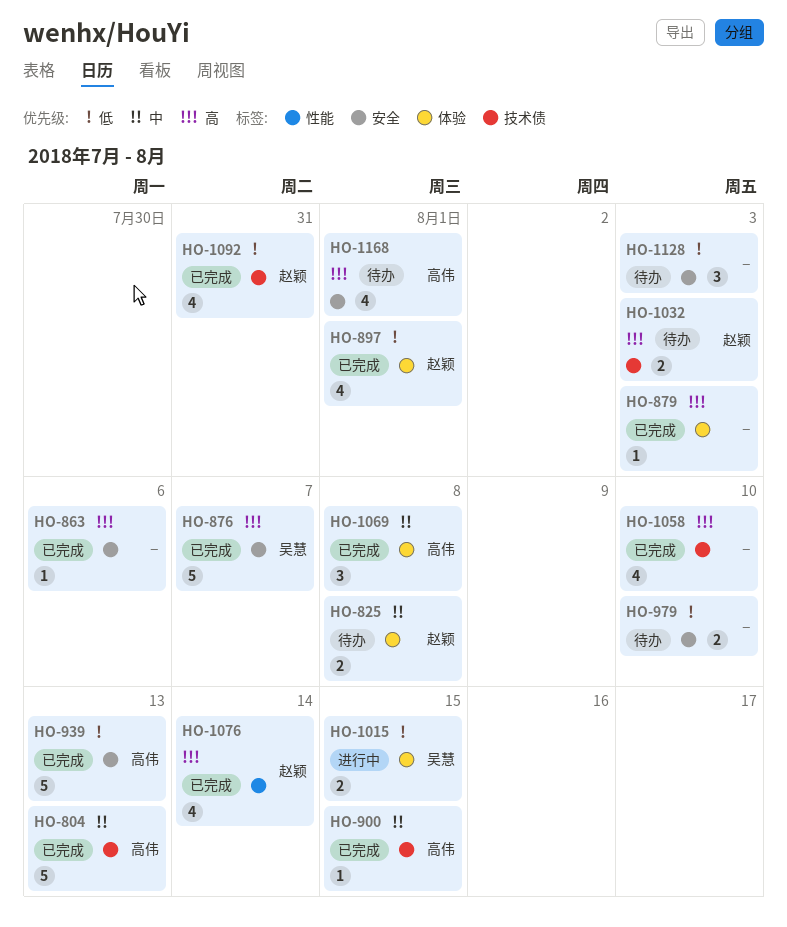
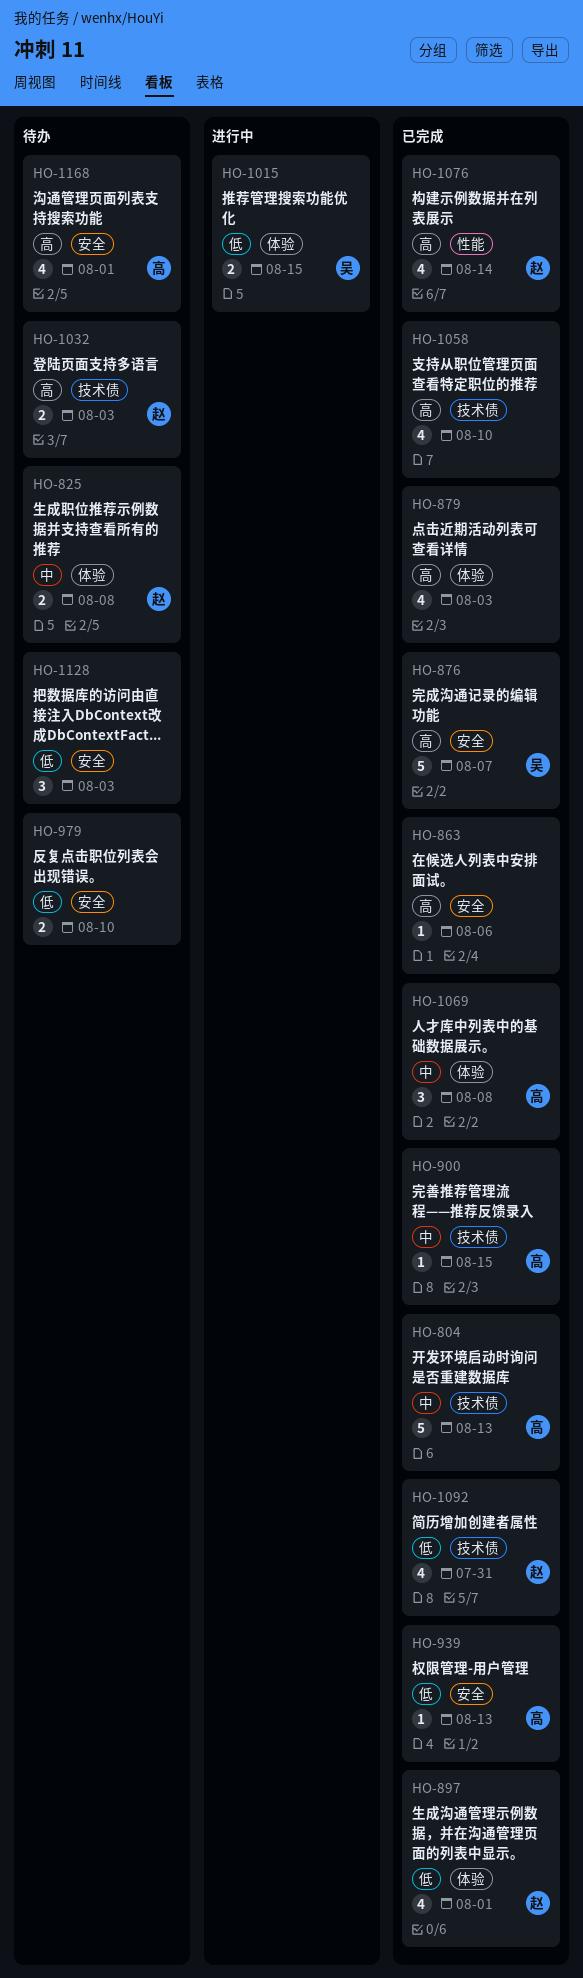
HO-879, estimate: 1 -> 4
HO-939, estimate: 5 -> 1

